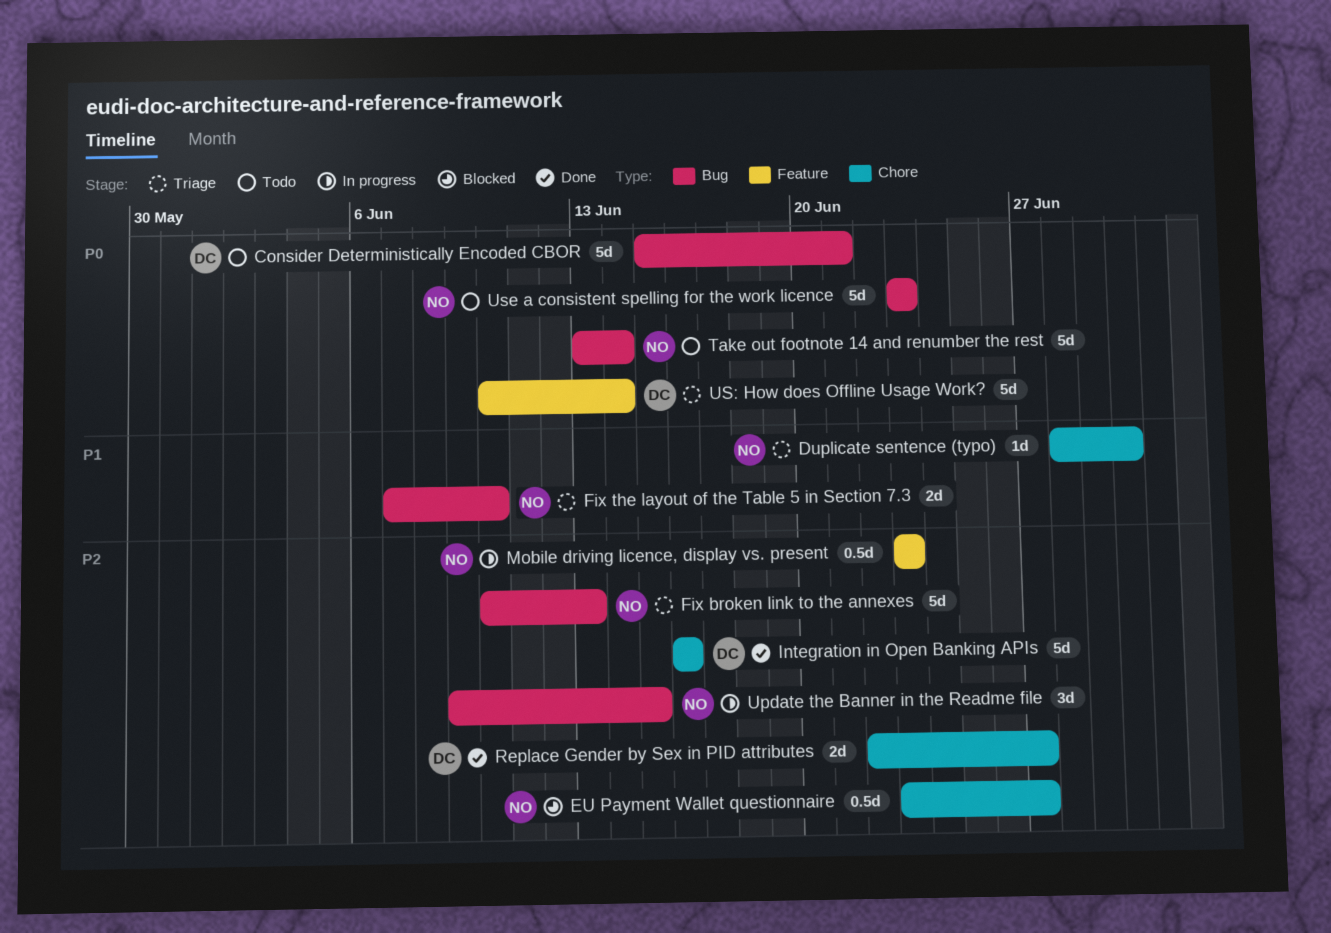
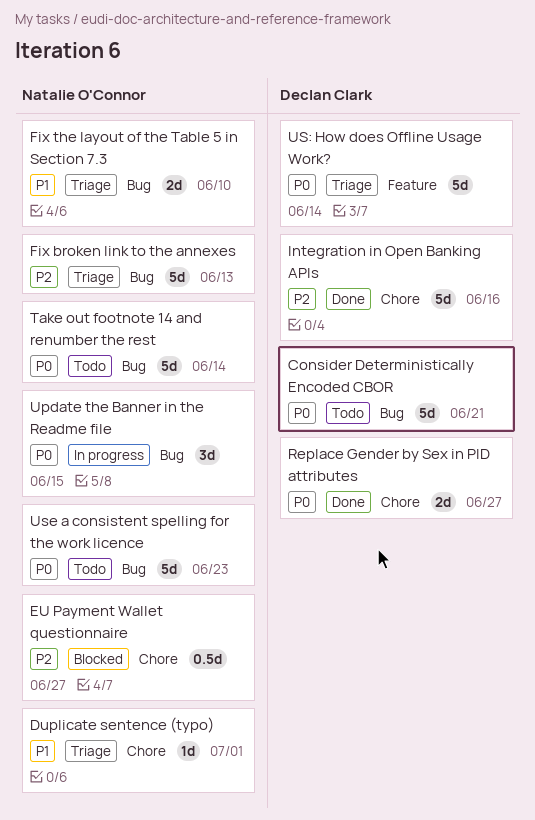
Duplicate sentence (typo), due: Jun 30 -> Jul 1
Mobile driving licence, display vs. present: present -> none
Replace Gender by Sex in PID attributes, priority: P2 -> P0
Update the Banner in the Readme file, priority: P2 -> P0

